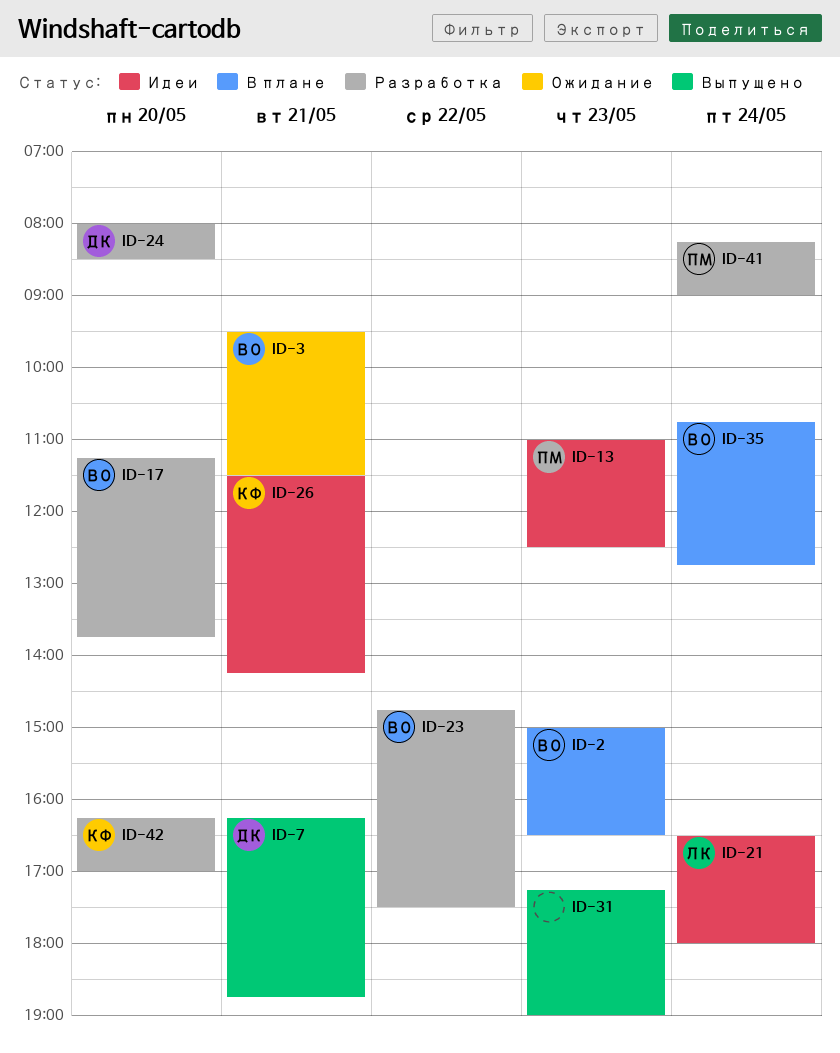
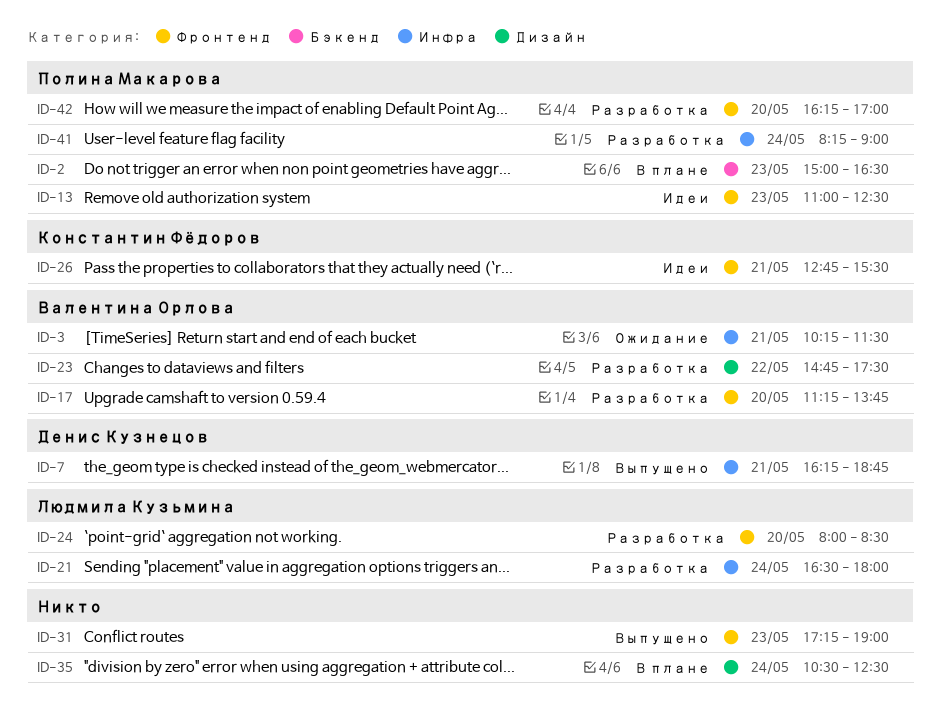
ID-2, owner: Валентина Орлова -> Полина Макарова
ID-3, begins: 09:30 -> 10:15
ID-21, status: Идеи -> Разработка
ID-24, owner: Денис Кузнецов -> Людмила Кузьмина
ID-26, begins: 11:30 -> 12:45
ID-26, ends: 14:15 -> 15:30
ID-35, owner: Валентина Орлова -> none
ID-35, begins: 10:45 -> 10:30
ID-35, ends: 12:45 -> 12:30
ID-42, owner: Константин Фёдоров -> Полина Макарова

